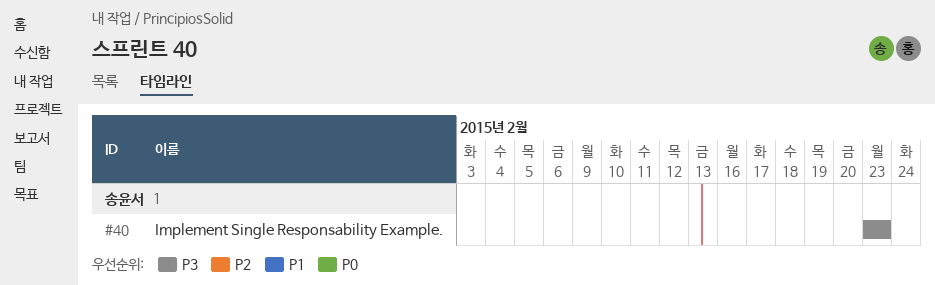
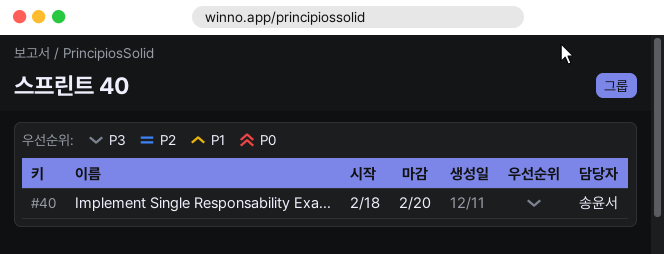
#40, start: Feb 23 -> Feb 18
#40, due: Feb 23 -> Feb 20

